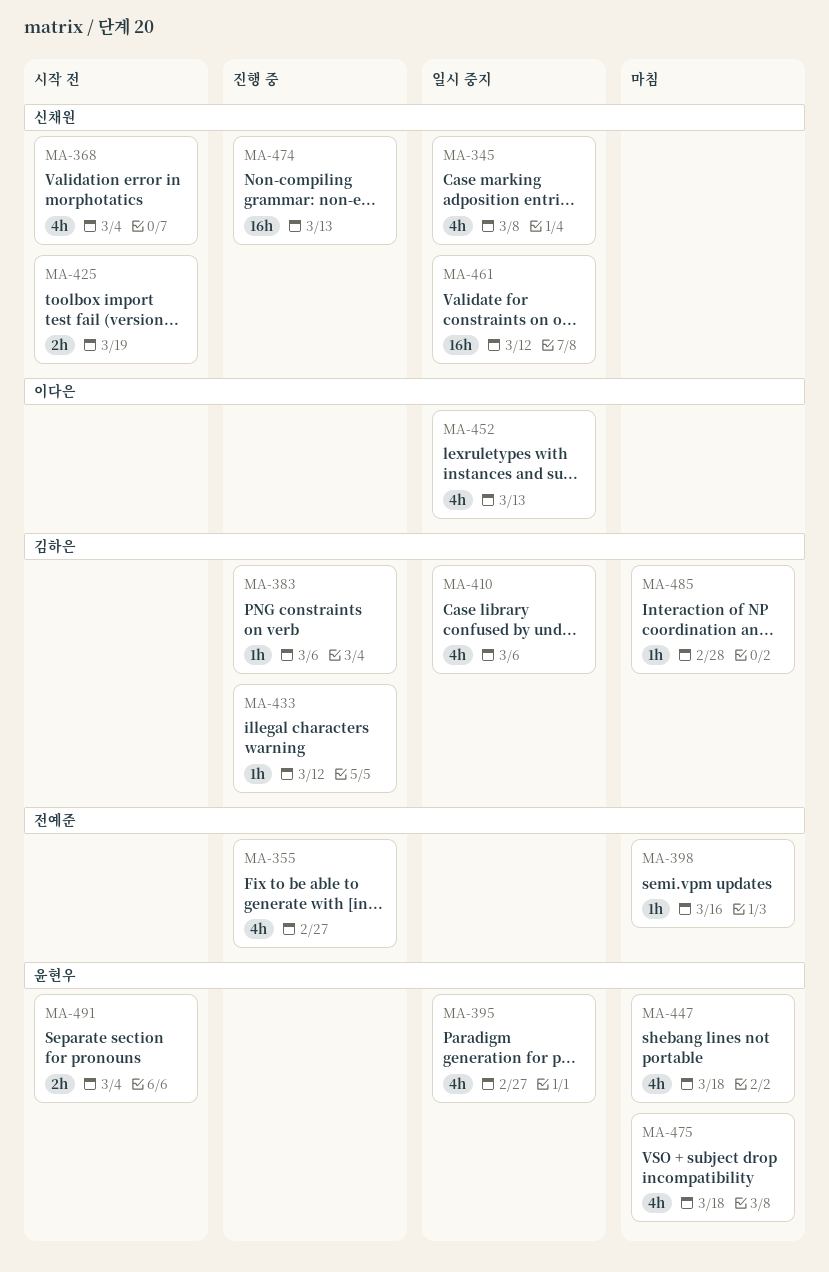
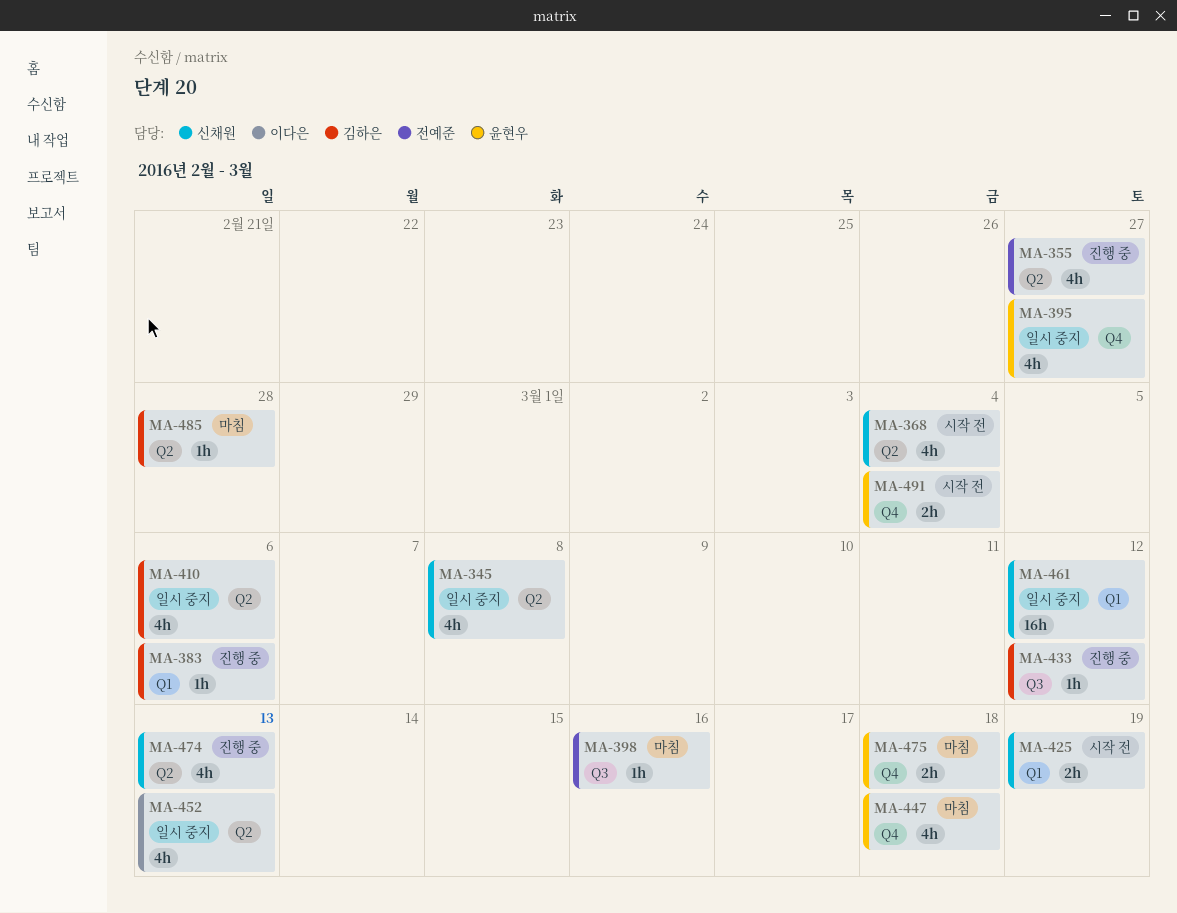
MA-474, estimate: 16h -> 4h
MA-475, estimate: 4h -> 2h

